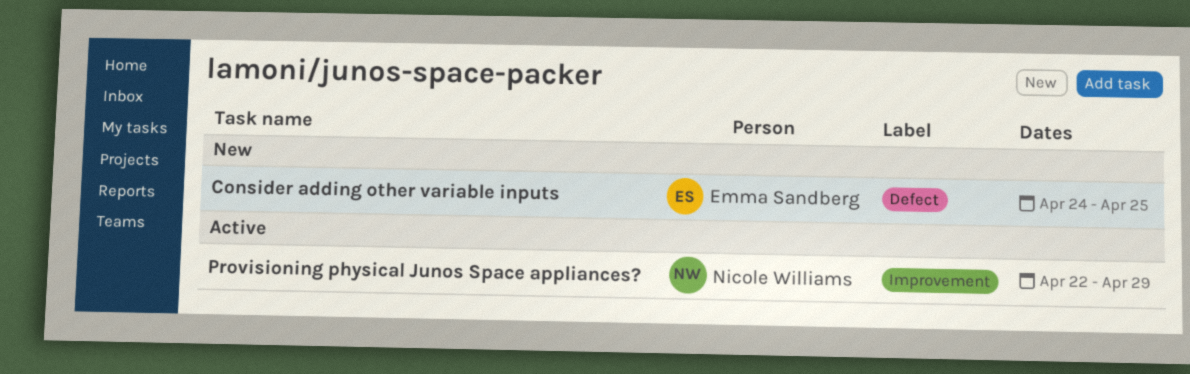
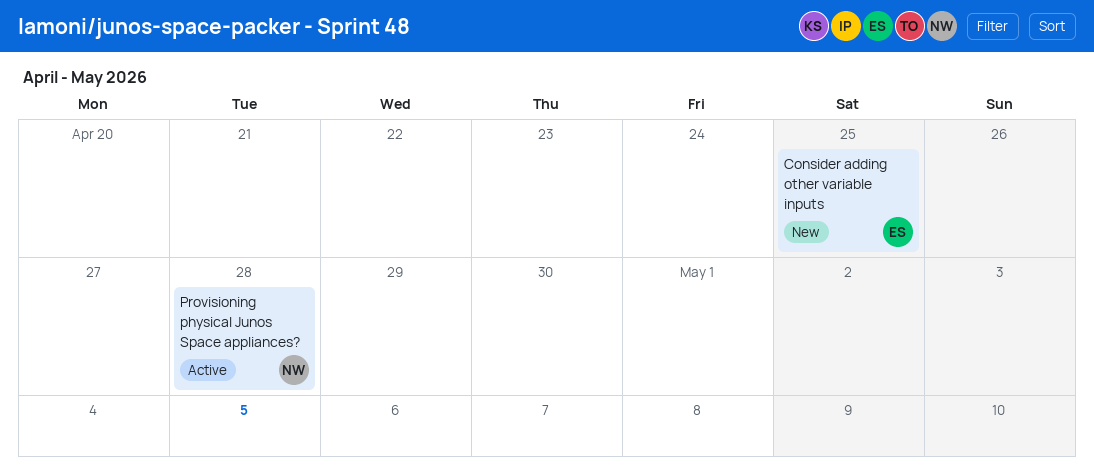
Provisioning physical Junos Space appliances?, due: Apr 29 -> Apr 28

